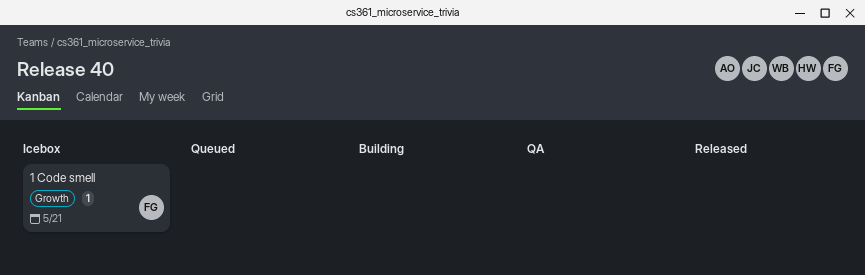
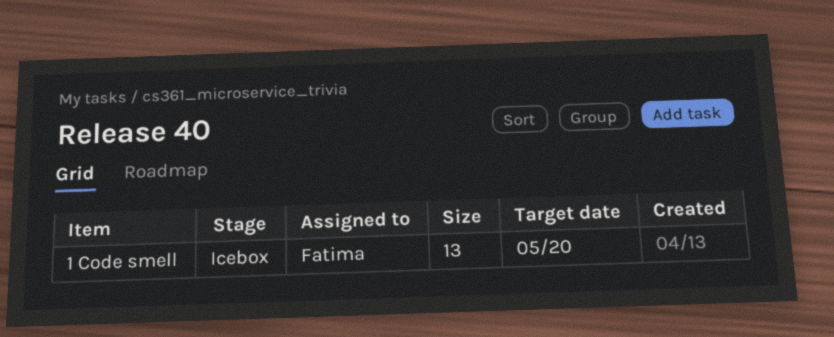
1 Code smell, estimate: 1 -> 13
1 Code smell, due: May 21 -> May 20

